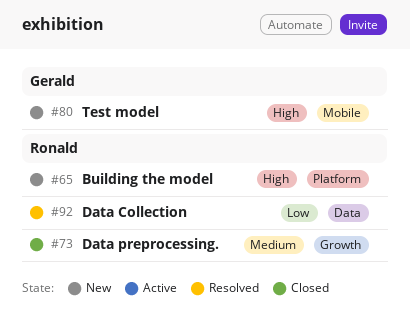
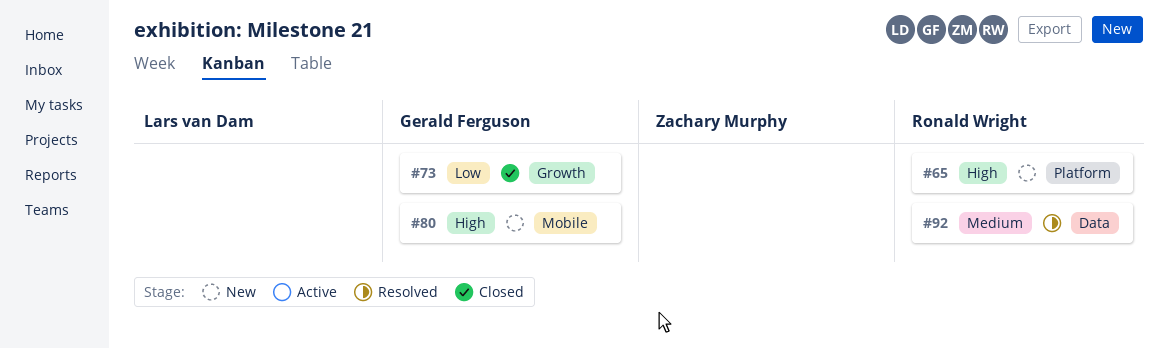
#73, owner: Ronald Wright -> Gerald Ferguson
#73, priority: Medium -> Low
#92, priority: Low -> Medium

